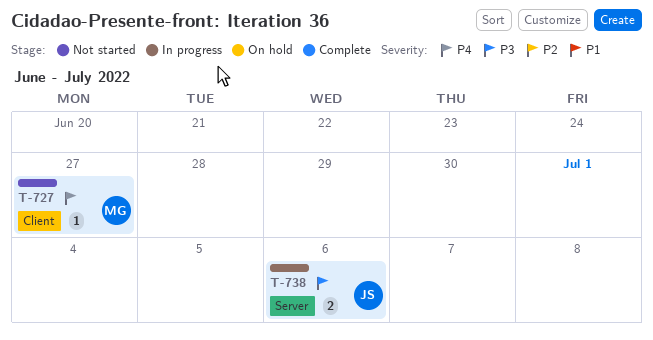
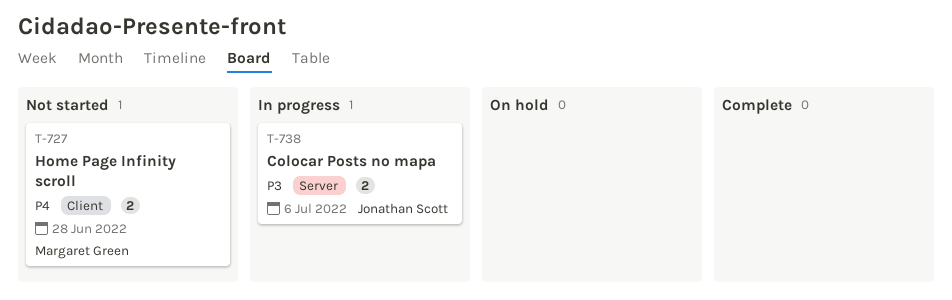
T-727, estimate: 1 -> 2
T-727, due: Jun 27 -> Jun 28

